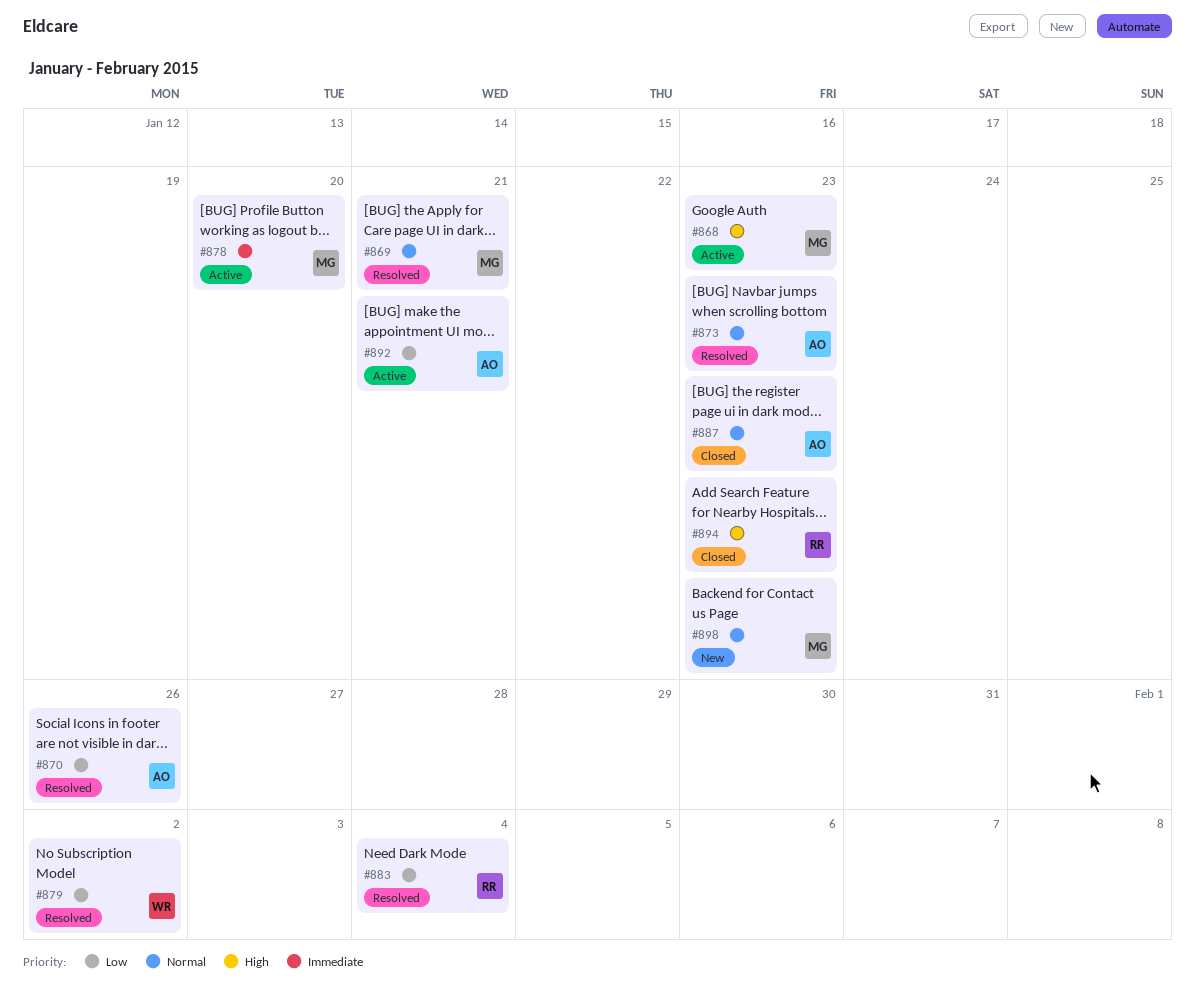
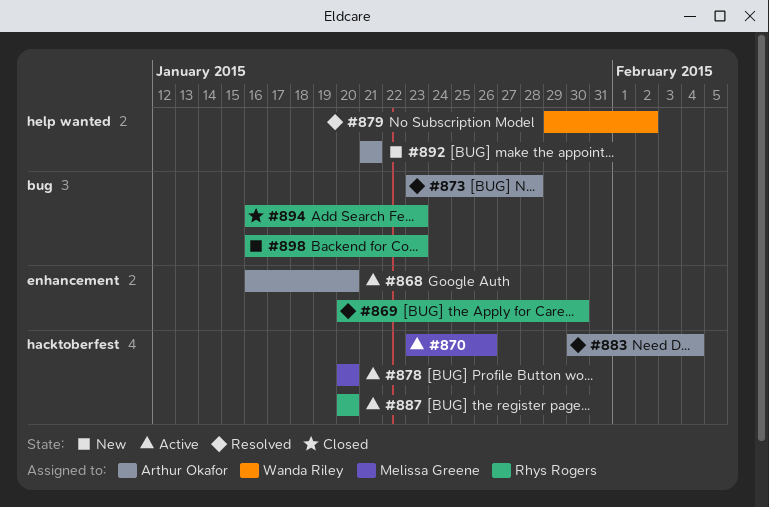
#868, owner: Melissa Greene -> Arthur Okafor
#868, due: Jan 23 -> Jan 20
#869, owner: Melissa Greene -> Rhys Rogers
#869, due: Jan 21 -> Jan 30
#870, status: Resolved -> Active
#870, owner: Arthur Okafor -> Melissa Greene
#873, due: Jan 23 -> Jan 28
#883, owner: Rhys Rogers -> Arthur Okafor
#887, status: Closed -> Active
#887, owner: Arthur Okafor -> Rhys Rogers
#887, due: Jan 23 -> Jan 20
#892, status: Active -> New
#898, owner: Melissa Greene -> Rhys Rogers

